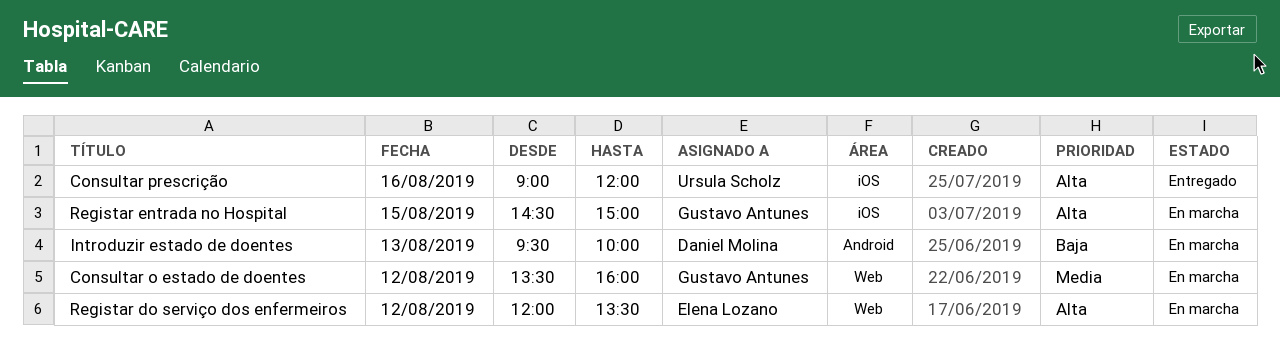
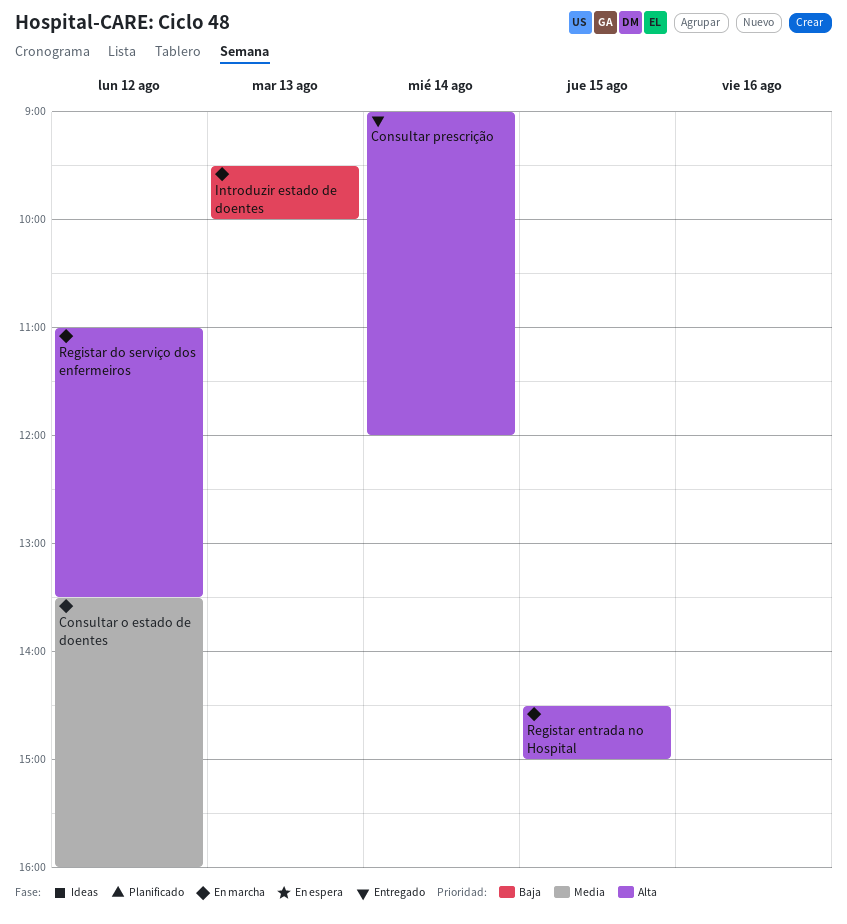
Consultar prescrição, day: Aug 16 -> Aug 14
Registar do serviço dos enfermeiros, begins: 12:00 -> 11:00

